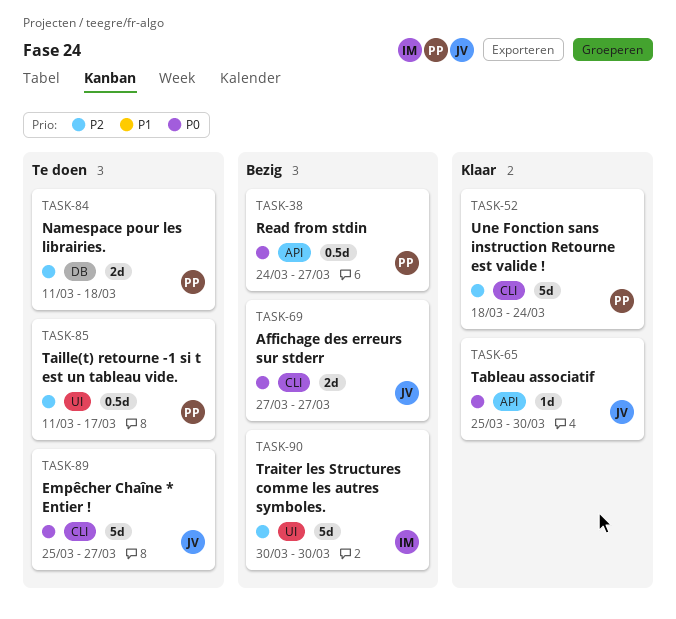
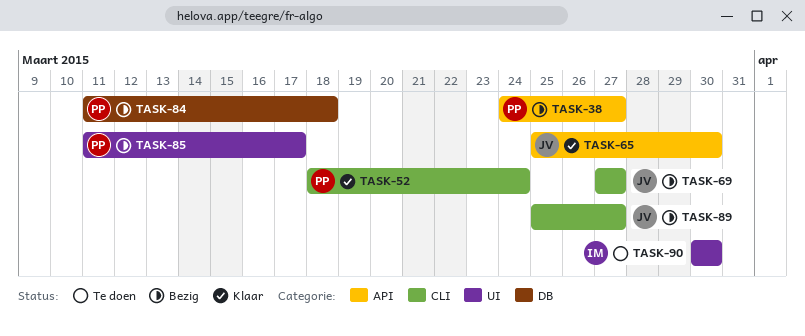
TASK-84, status: Te doen -> Bezig
TASK-85, status: Te doen -> Bezig
TASK-89, status: Te doen -> Bezig
TASK-90, status: Bezig -> Te doen

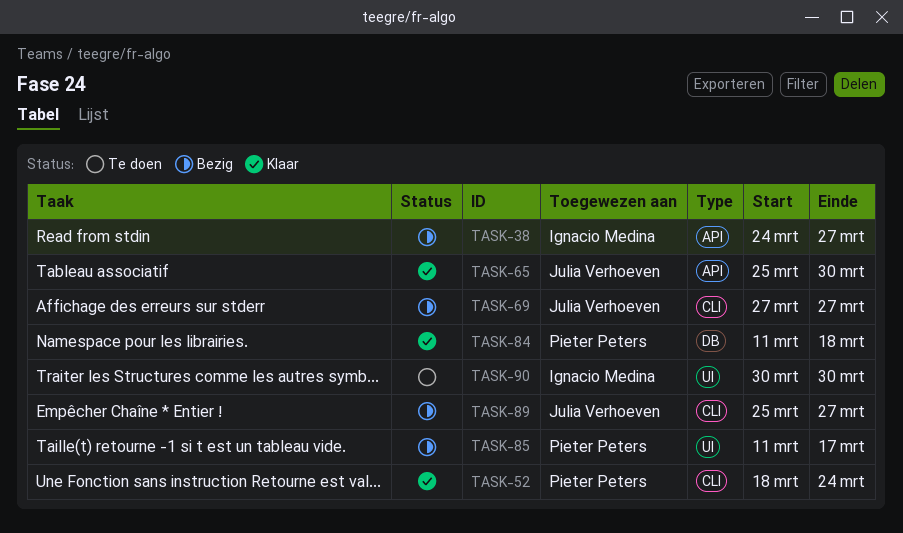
TASK-38, owner: Pieter Peters -> Ignacio Medina
TASK-84, status: Bezig -> Klaar

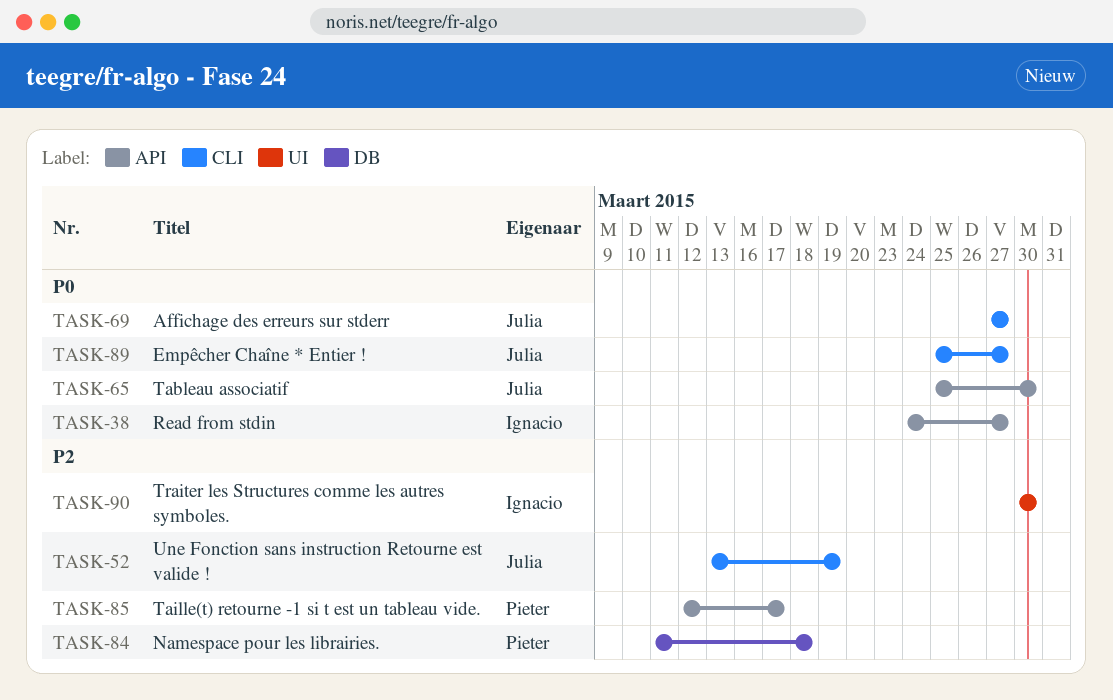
TASK-52, owner: Pieter Peters -> Julia Verhoeven
TASK-52, start: Mar 18 -> Mar 13
TASK-52, due: Mar 24 -> Mar 19
TASK-85, label: UI -> API
TASK-85, start: Mar 11 -> Mar 12

